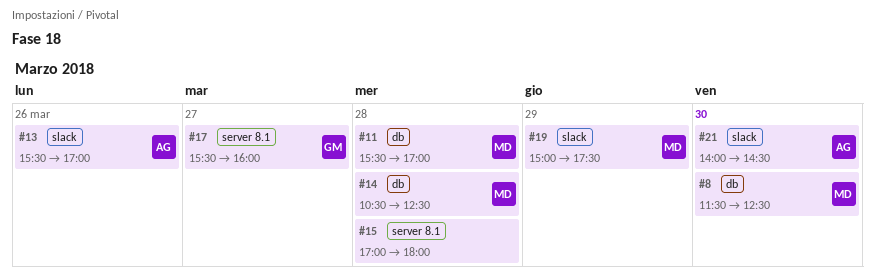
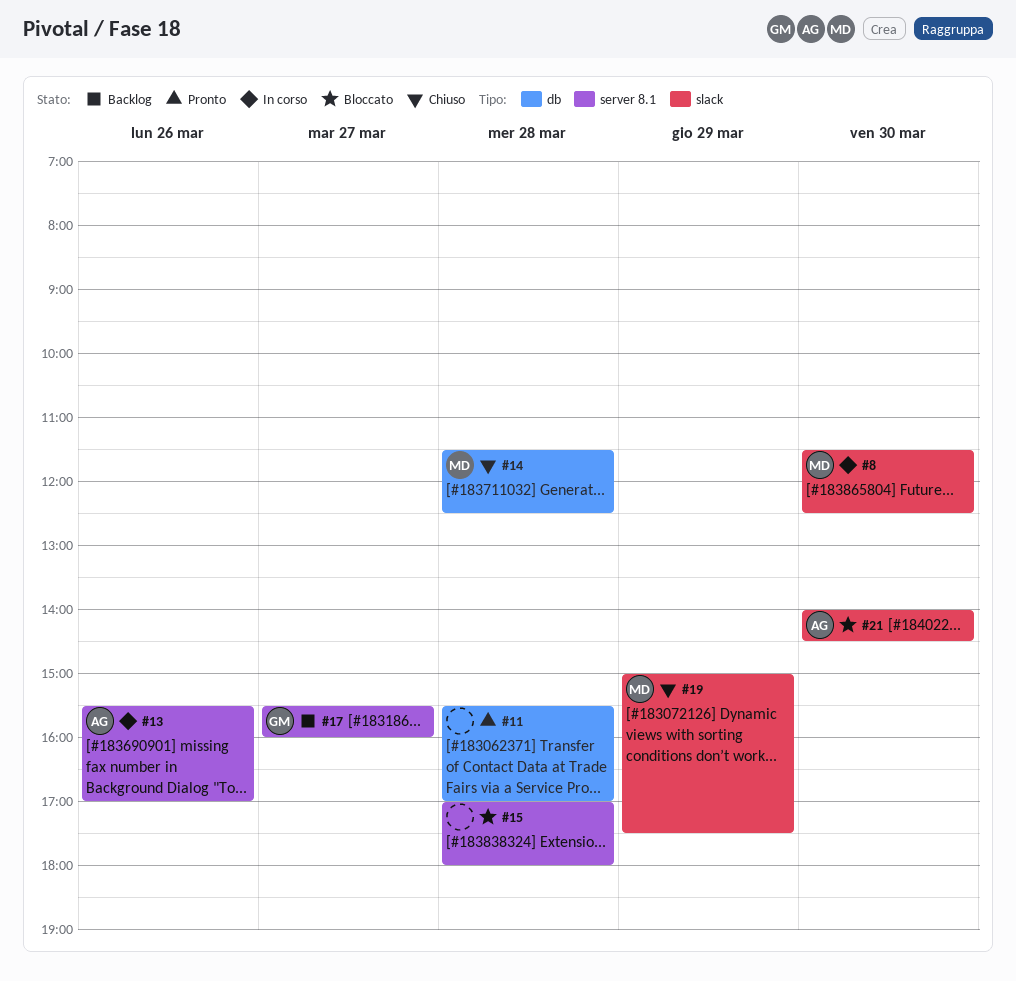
#8, label: db -> slack
#11, owner: MD -> none
#13, label: slack -> server 8.1
#14, begins: 10:30 -> 11:30

